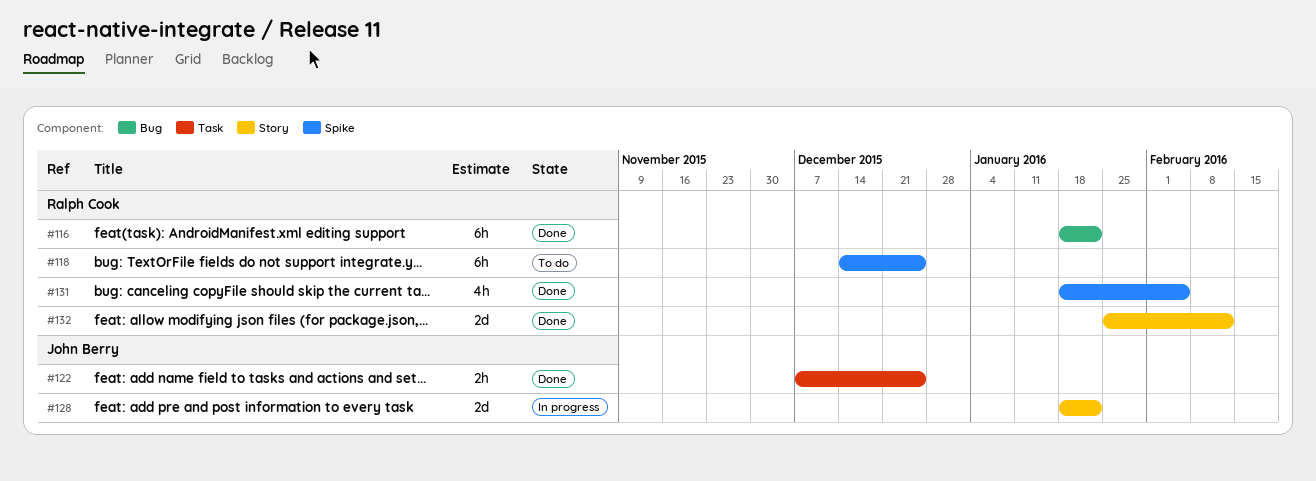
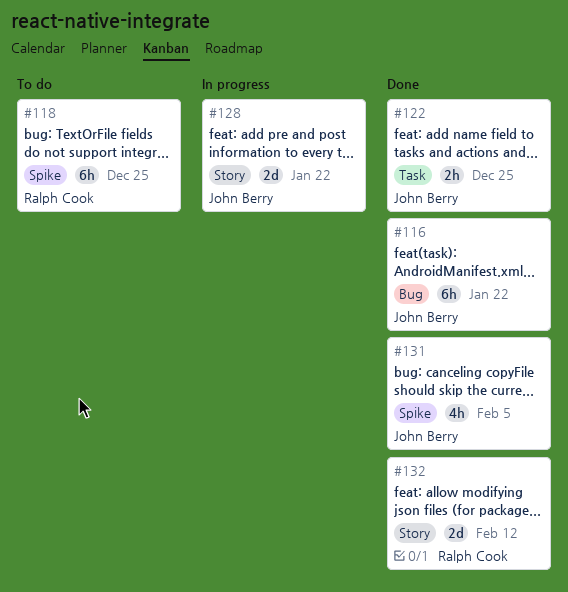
#116, owner: Ralph Cook -> John Berry
#131, owner: Ralph Cook -> John Berry

